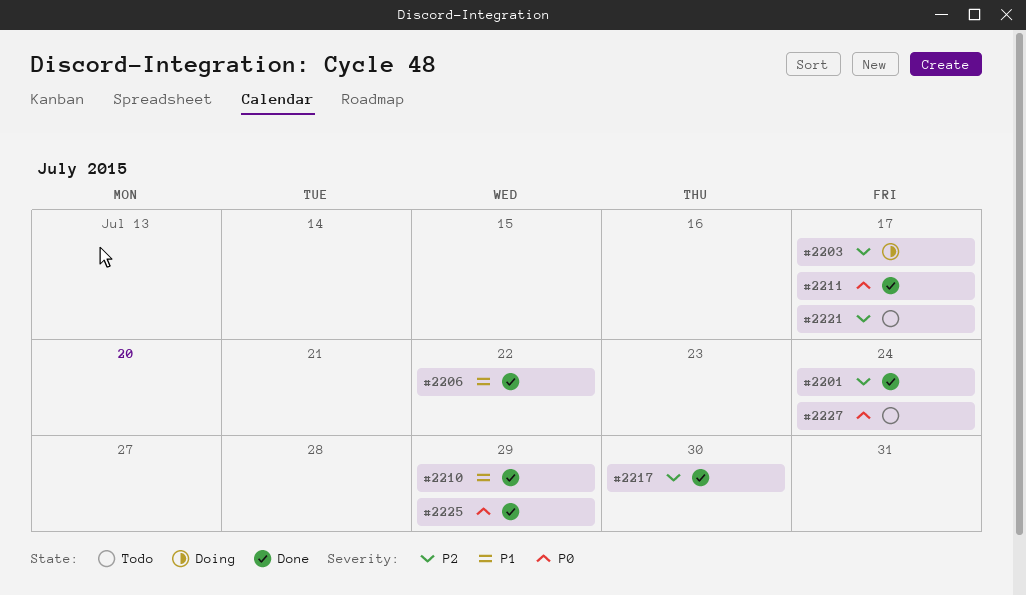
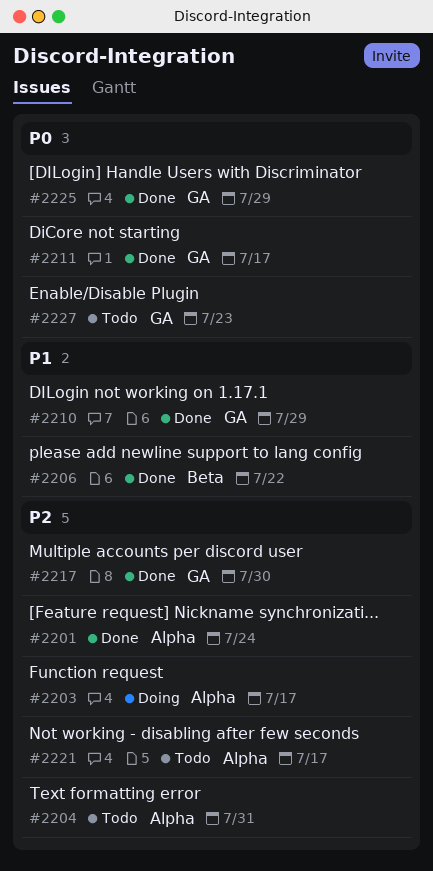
#2204: none -> present
#2227, due: Jul 24 -> Jul 23

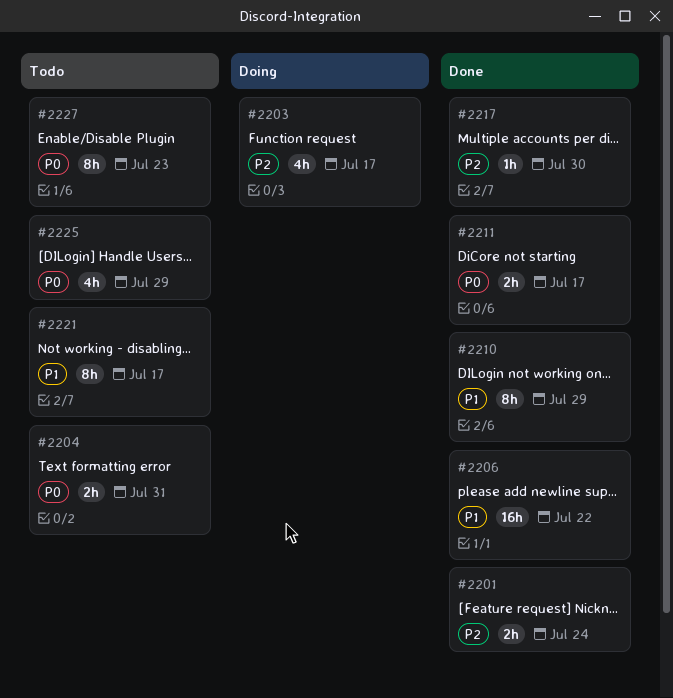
#2204, priority: P2 -> P0
#2221, priority: P2 -> P1
#2225, status: Done -> Todo

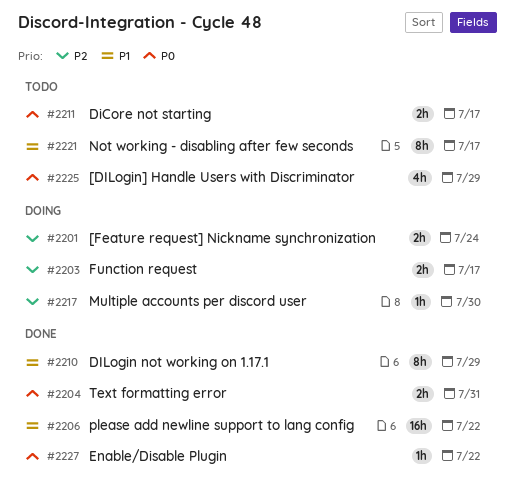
#2201, status: Done -> Doing
#2203, estimate: 4h -> 2h
#2204, status: Todo -> Done
#2211, status: Done -> Todo
#2217, status: Done -> Doing
#2227, status: Todo -> Done
#2227, estimate: 8h -> 1h
#2227, due: Jul 23 -> Jul 22

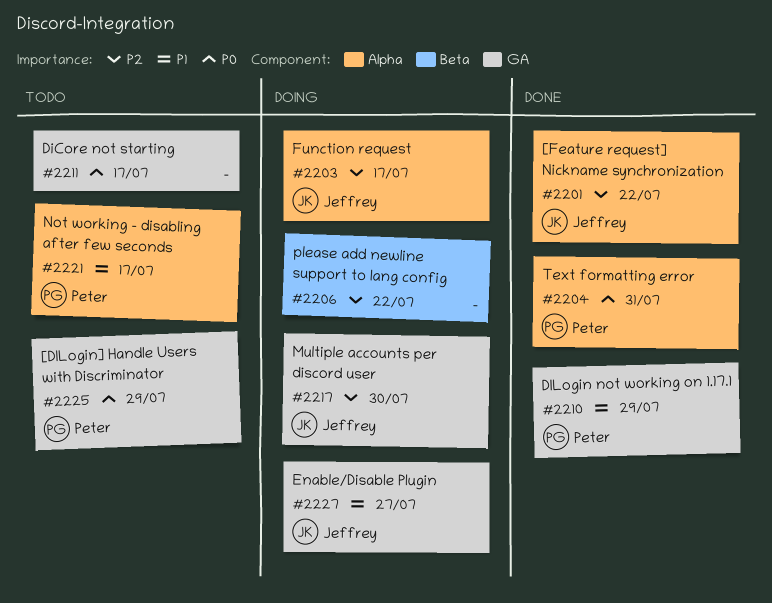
#2201, status: Doing -> Done
#2201, due: Jul 24 -> Jul 22
#2206, status: Done -> Doing
#2206, priority: P1 -> P2
#2227, status: Done -> Doing
#2227, priority: P0 -> P1
#2227, due: Jul 22 -> Jul 27

